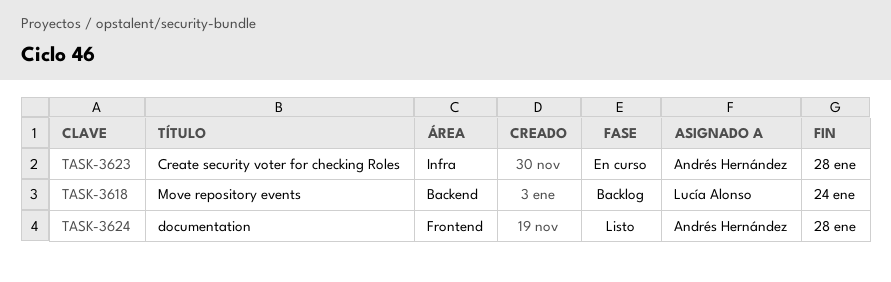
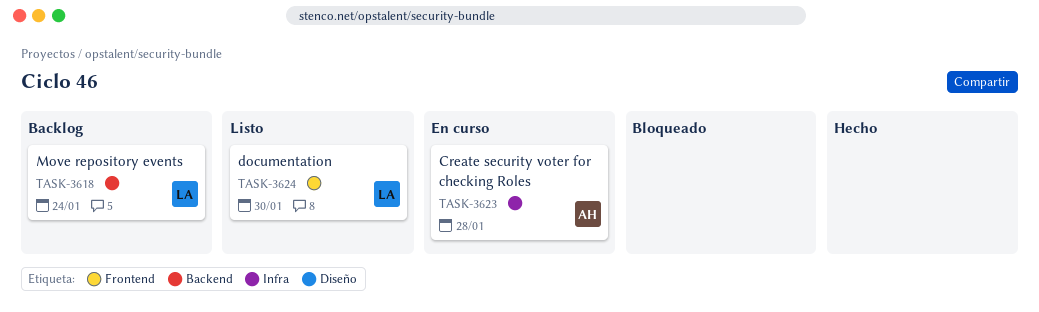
TASK-3624, owner: Andrés Hernández -> Lucía Alonso
TASK-3624, due: Jan 28 -> Jan 30

